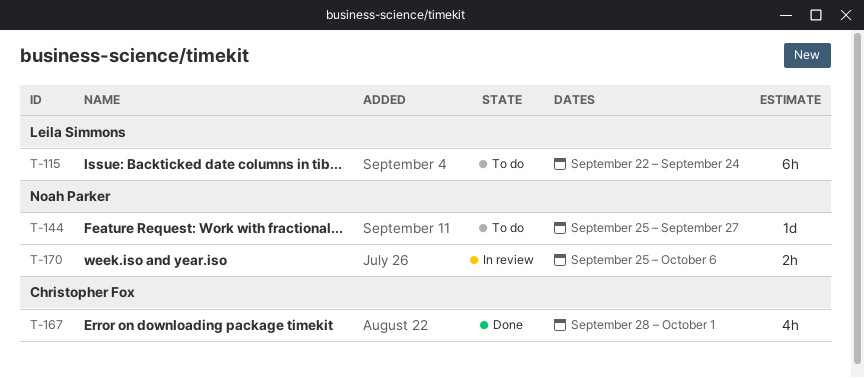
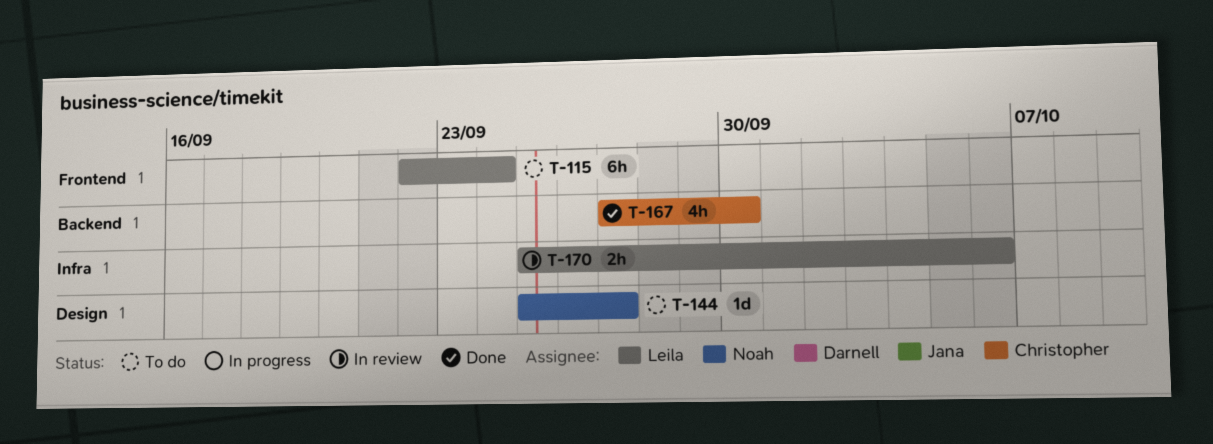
T-167, start: Sep 28 -> Sep 27
T-167, due: Oct 1 -> Sep 30
T-170, owner: Noah Parker -> Leila Simmons

